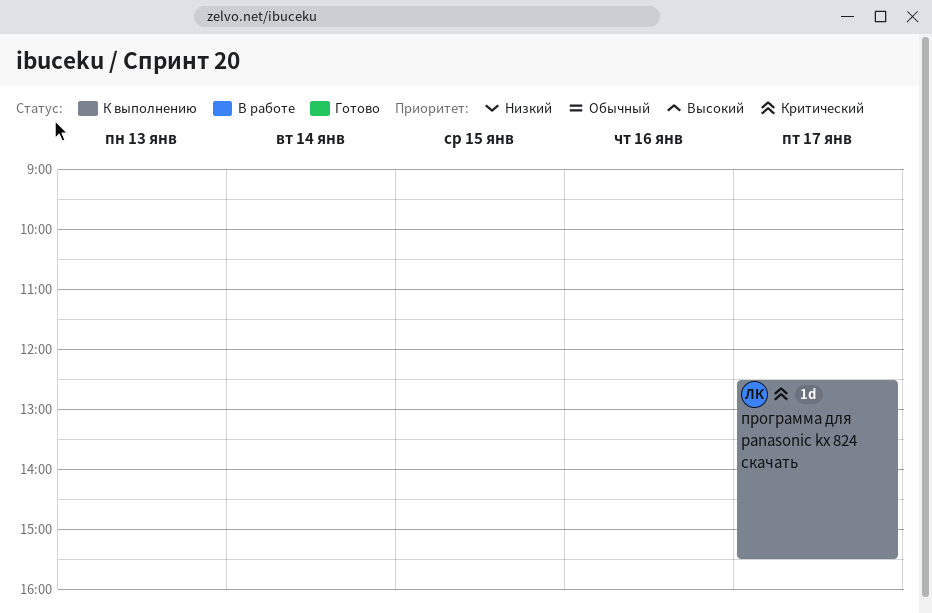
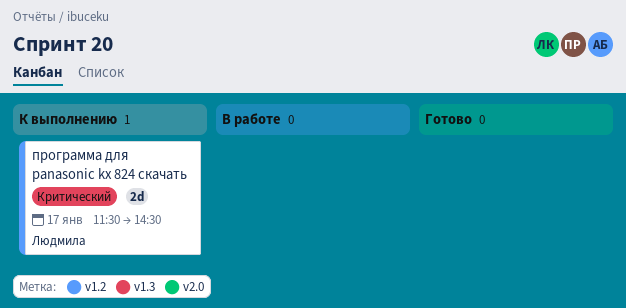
программа для panasonic kx 824 скачать, estimate: 1d -> 2d
программа для panasonic kx 824 скачать, begins: 12:30 -> 11:30
программа для panasonic kx 824 скачать, ends: 15:30 -> 14:30

